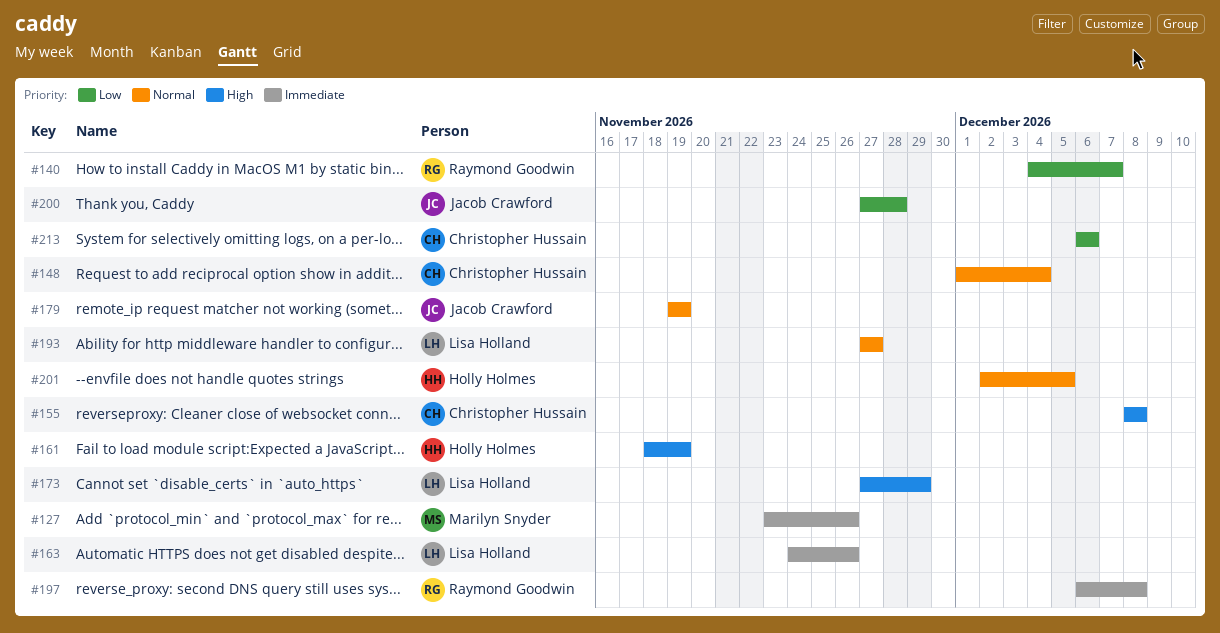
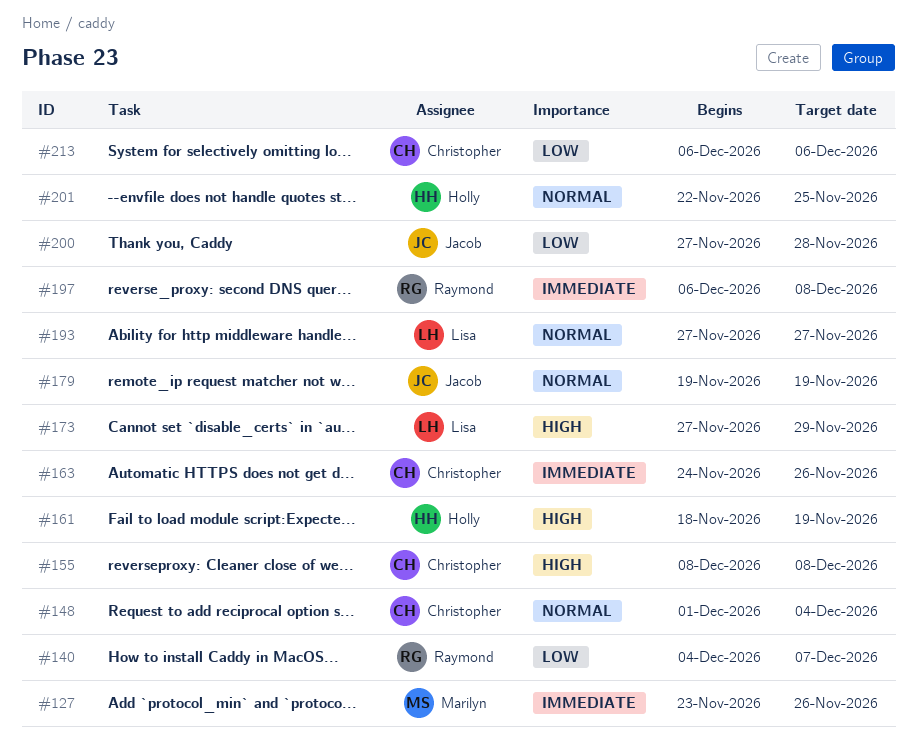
#163, owner: Lisa Holland -> Christopher Hussain
#201, start: Dec 2 -> Nov 22
#201, due: Dec 5 -> Nov 25

